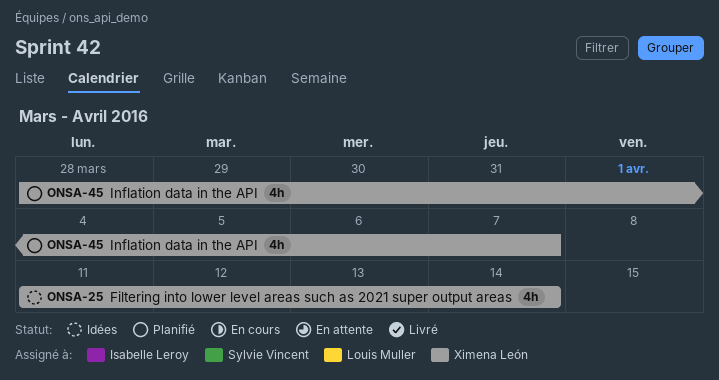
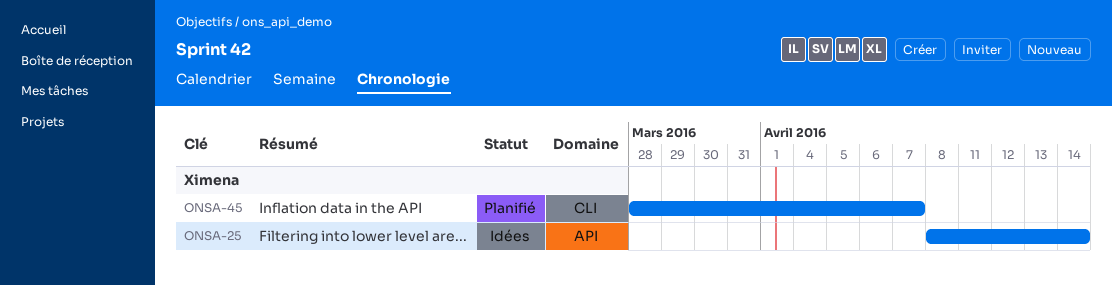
ONSA-25, start: Apr 11 -> Apr 8

